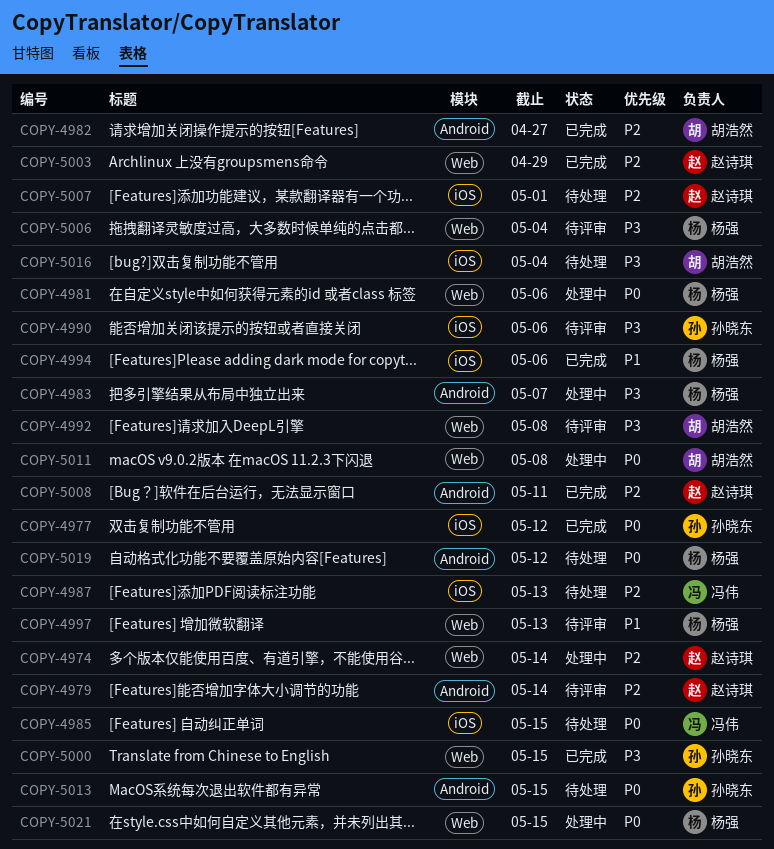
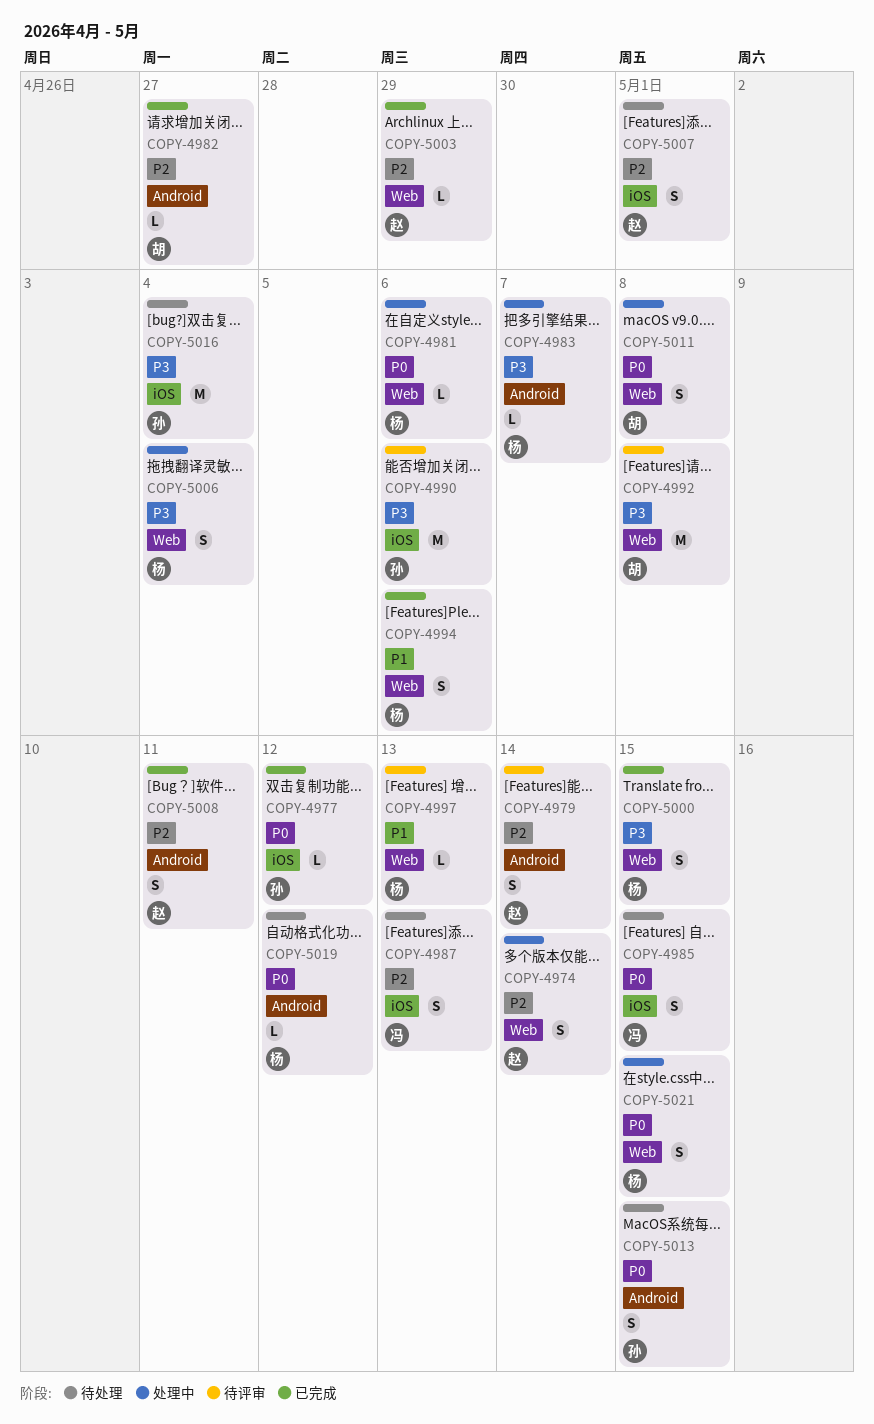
COPY-4994, label: iOS -> Web
COPY-5000, owner: 孙晓东 -> 杨强
COPY-5006, status: 待评审 -> 处理中
COPY-5016, owner: 胡浩然 -> 孙晓东

